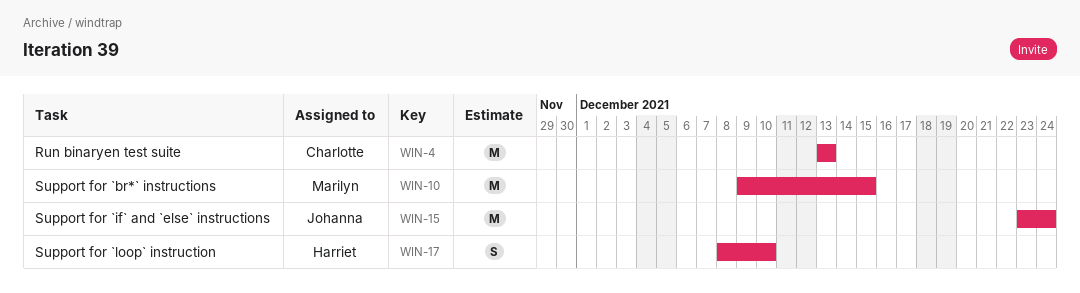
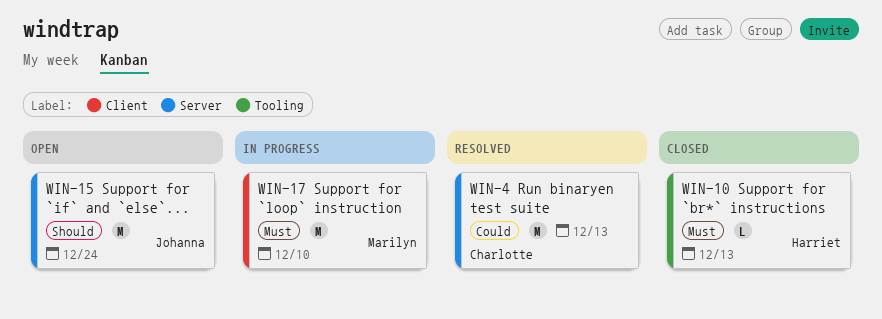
WIN-10, owner: Marilyn -> Harriet
WIN-10, estimate: M -> L
WIN-10, due: Dec 15 -> Dec 13
WIN-17, owner: Harriet -> Marilyn
WIN-17, estimate: S -> M

